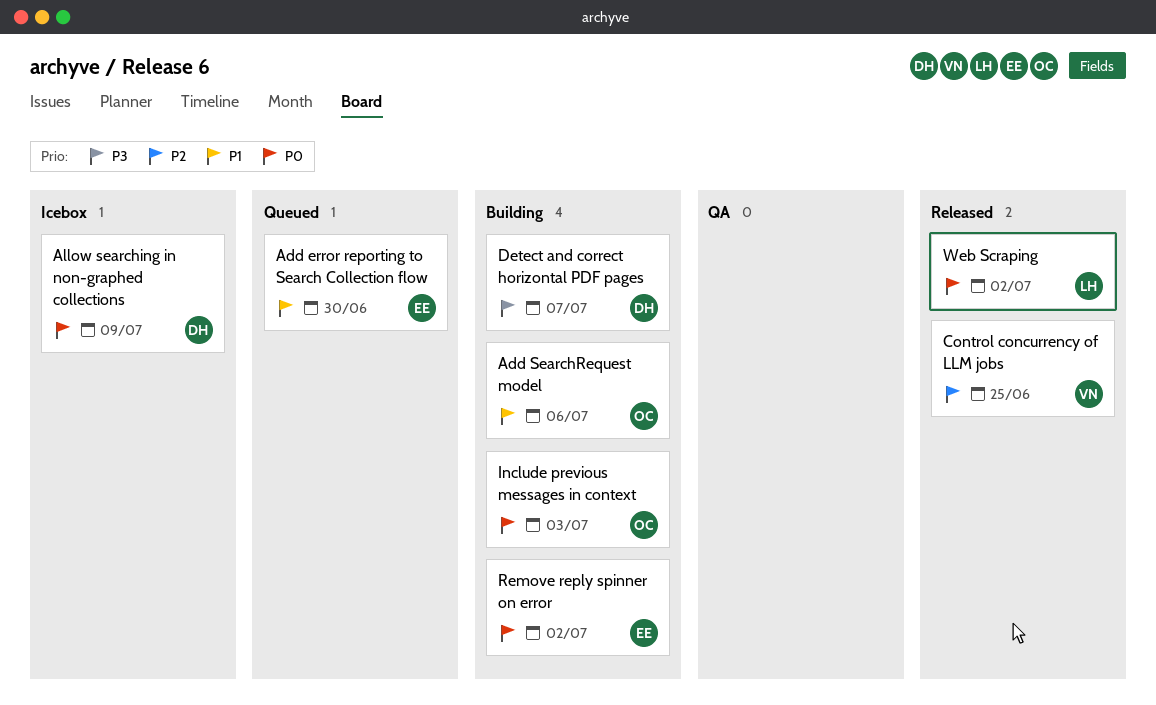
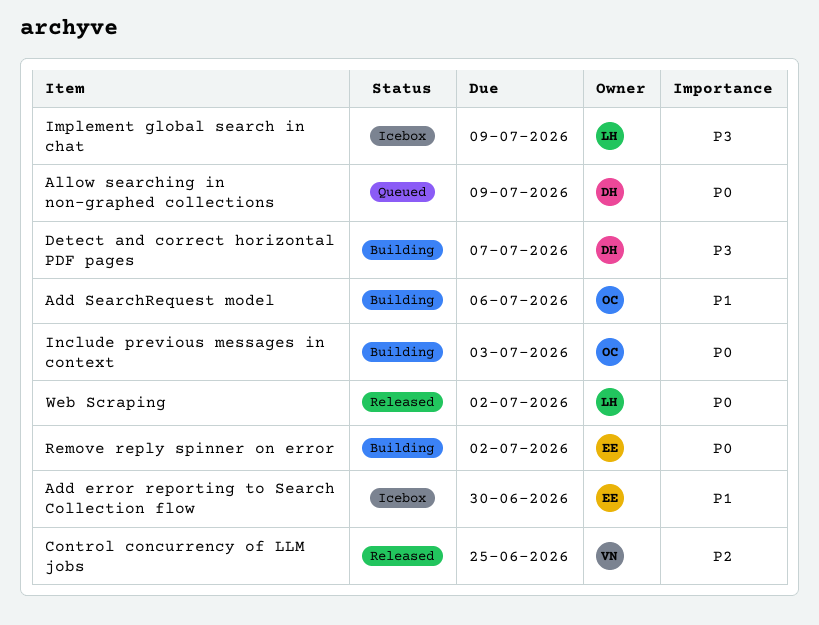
Add error reporting to Search Collection flow, status: Queued -> Icebox
Allow searching in non-graphed collections, status: Icebox -> Queued
Implement global search in chat: none -> present

